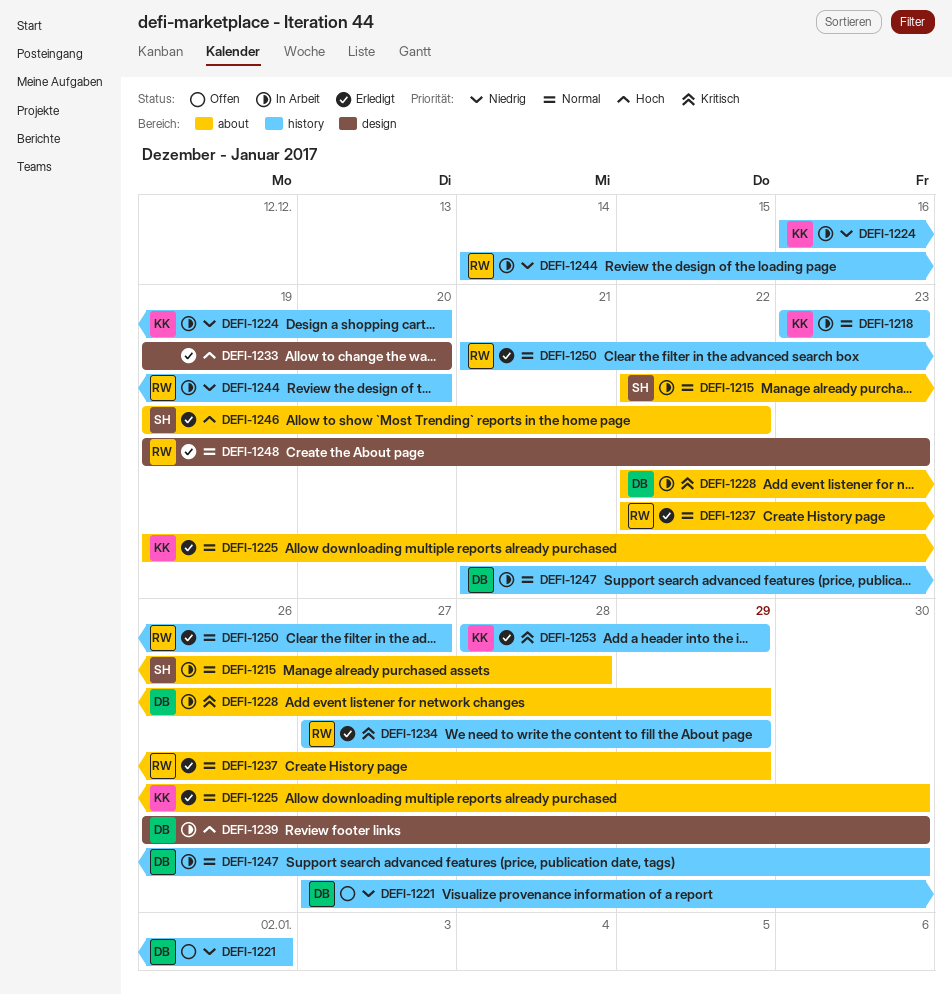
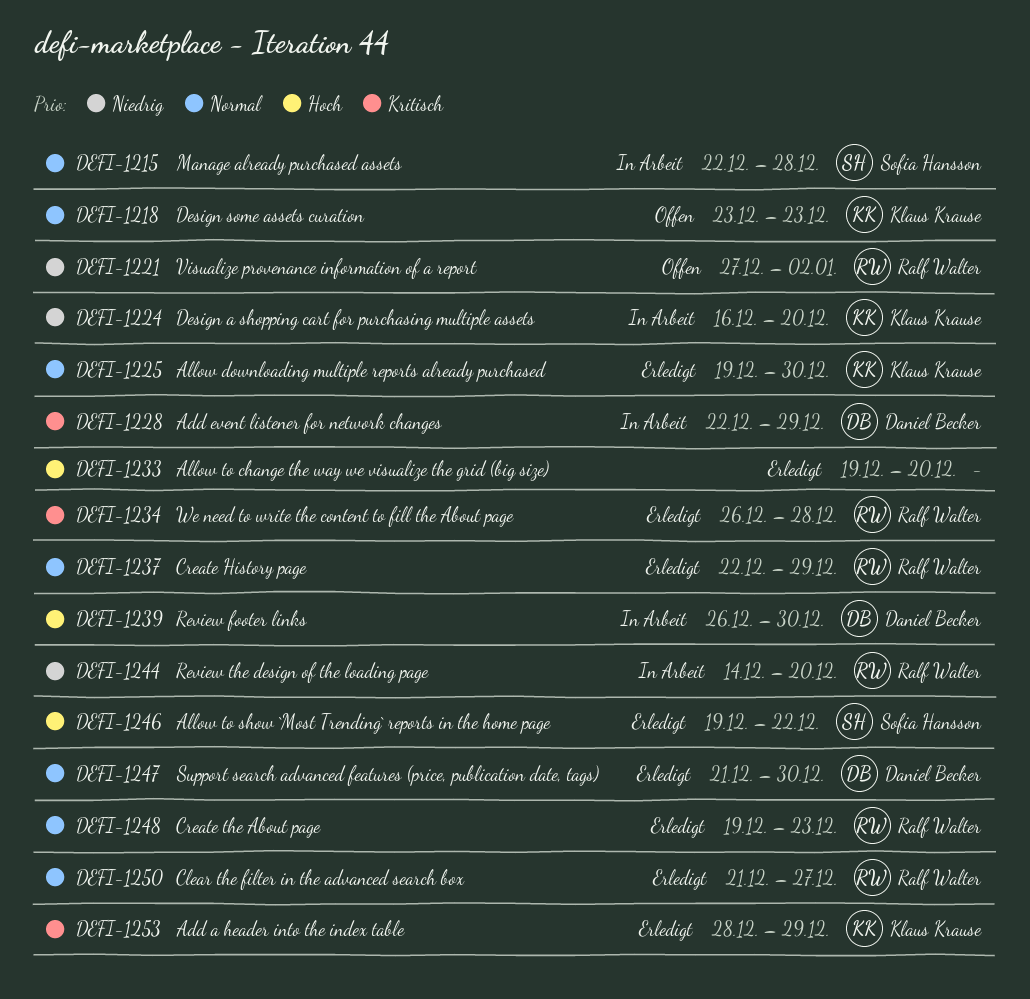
DEFI-1218, status: In Arbeit -> Offen
DEFI-1221, owner: Daniel Becker -> Ralf Walter
DEFI-1234, start: Dec 27 -> Dec 26
DEFI-1234, due: Dec 29 -> Dec 28
DEFI-1247, status: In Arbeit -> Erledigt

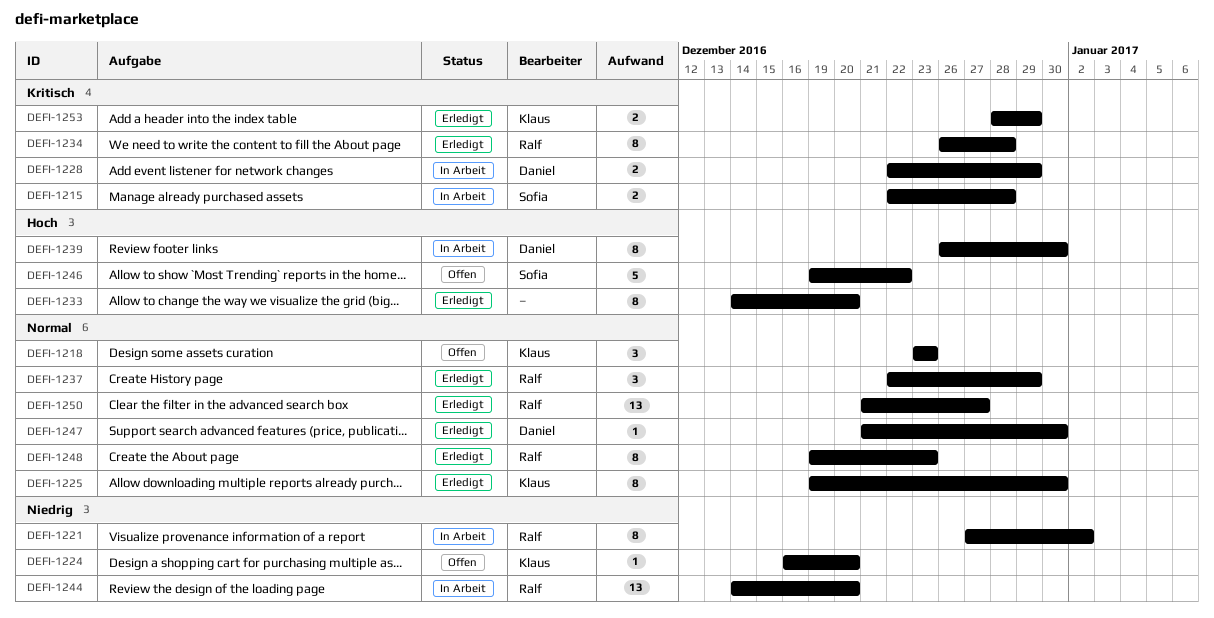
DEFI-1215, priority: Normal -> Kritisch
DEFI-1221, status: Offen -> In Arbeit
DEFI-1224, status: In Arbeit -> Offen
DEFI-1233, start: Dec 19 -> Dec 14
DEFI-1246, status: Erledigt -> Offen

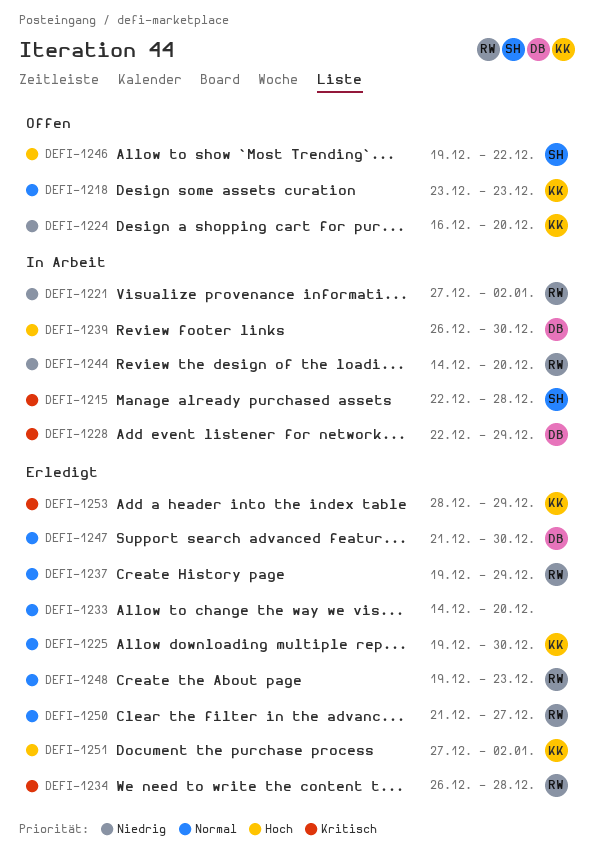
DEFI-1233, priority: Hoch -> Normal
DEFI-1237, start: Dec 22 -> Dec 19
DEFI-1251: none -> present

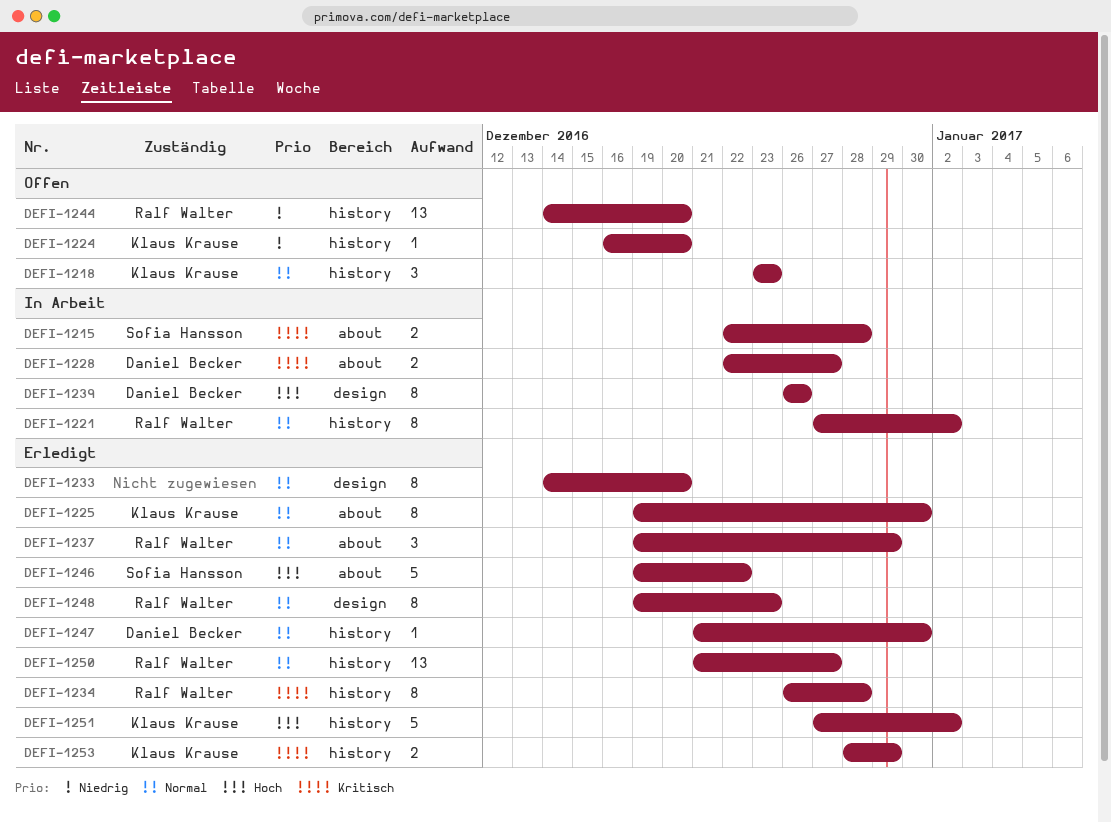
DEFI-1221, priority: Niedrig -> Normal
DEFI-1228, due: Dec 29 -> Dec 27
DEFI-1239, due: Dec 30 -> Dec 26
DEFI-1244, status: In Arbeit -> Offen
DEFI-1246, status: Offen -> Erledigt

